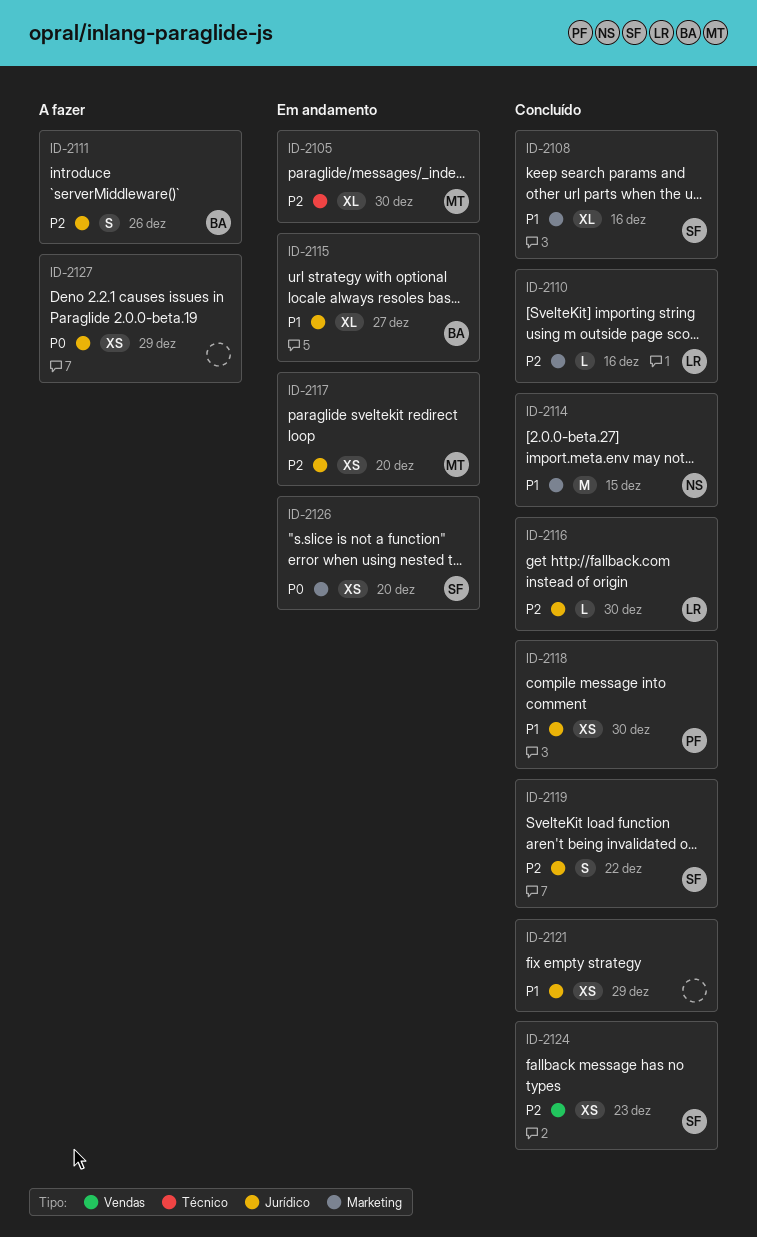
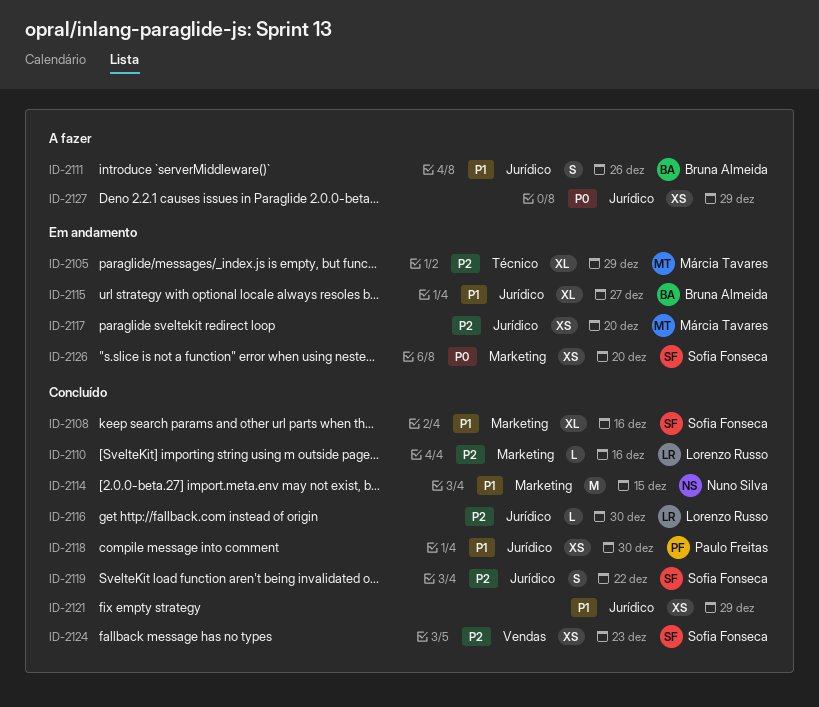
ID-2105, due: Dec 30 -> Dec 29
ID-2111, priority: P2 -> P1

